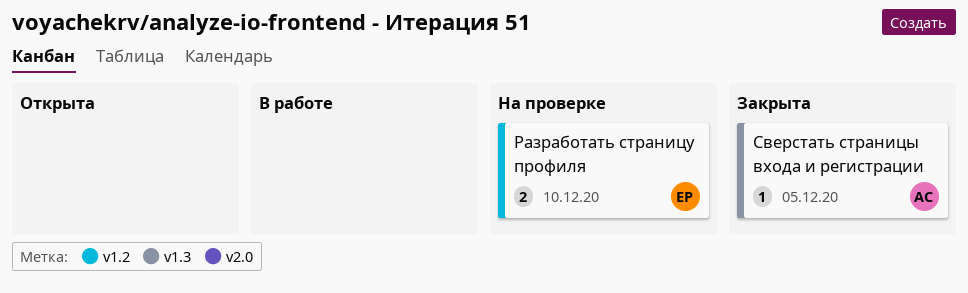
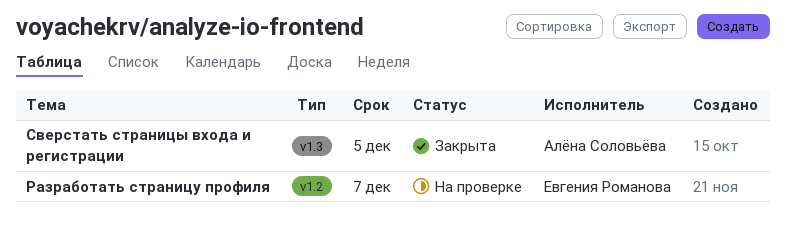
Разработать страницу профиля, due: Dec 10 -> Dec 7

